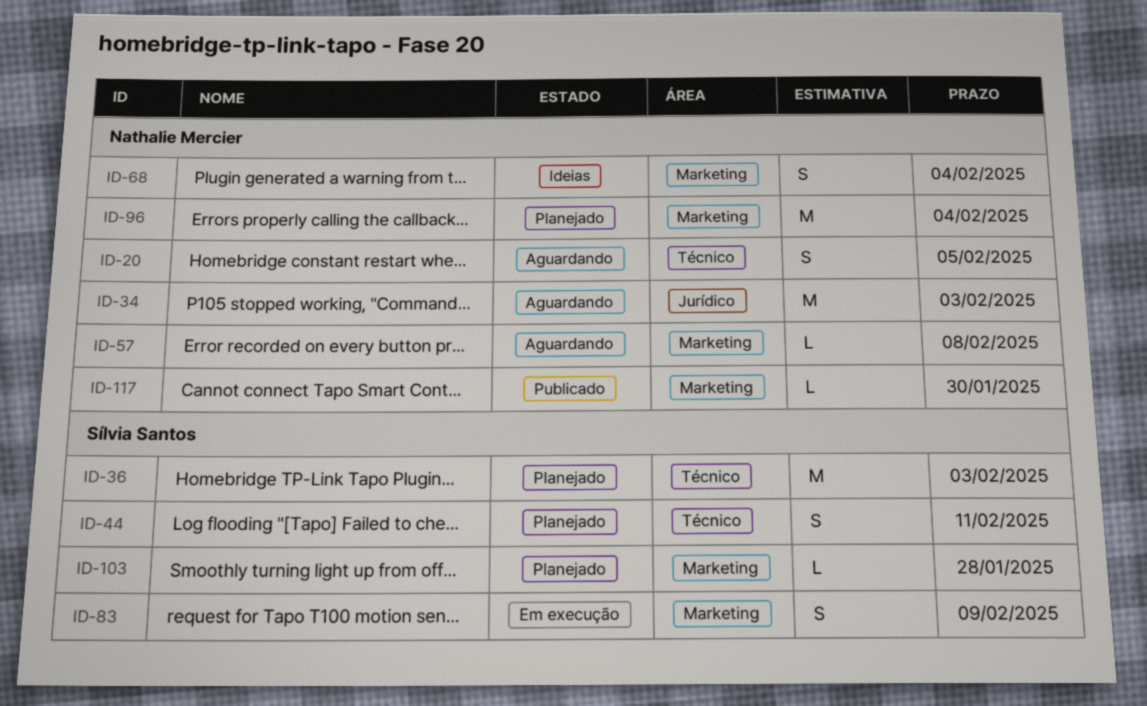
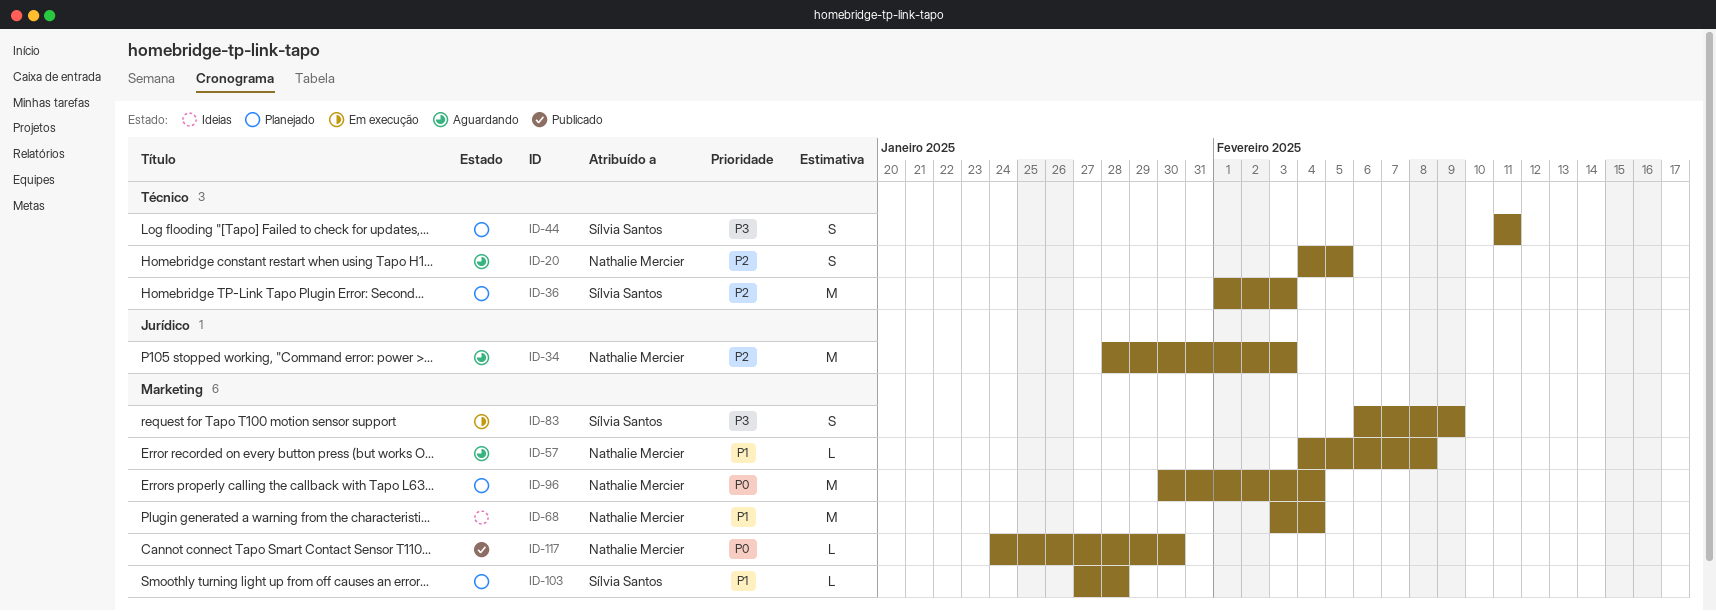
ID-68, estimate: S -> M

